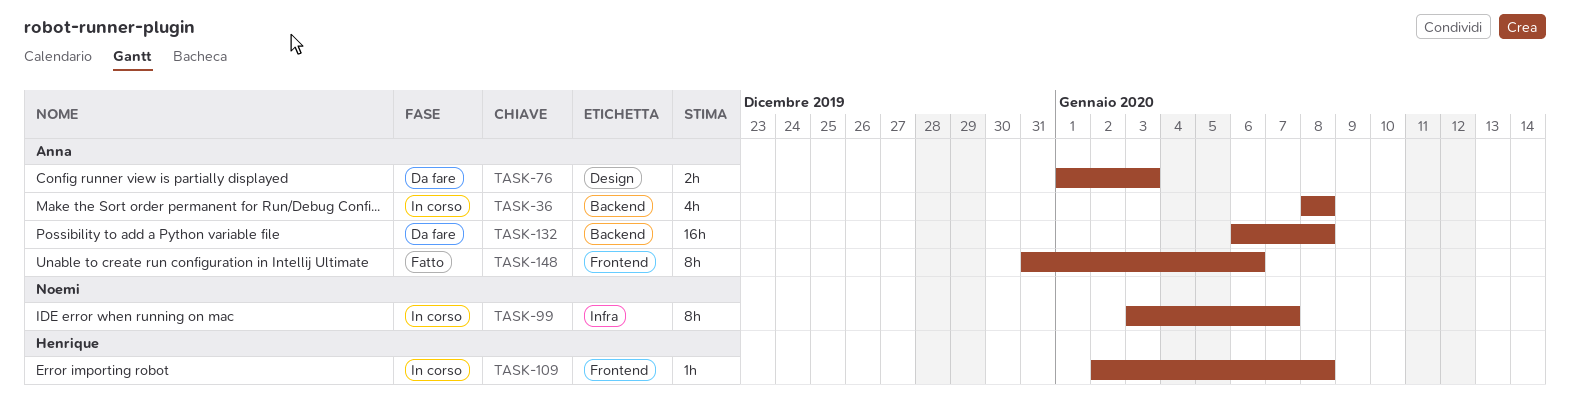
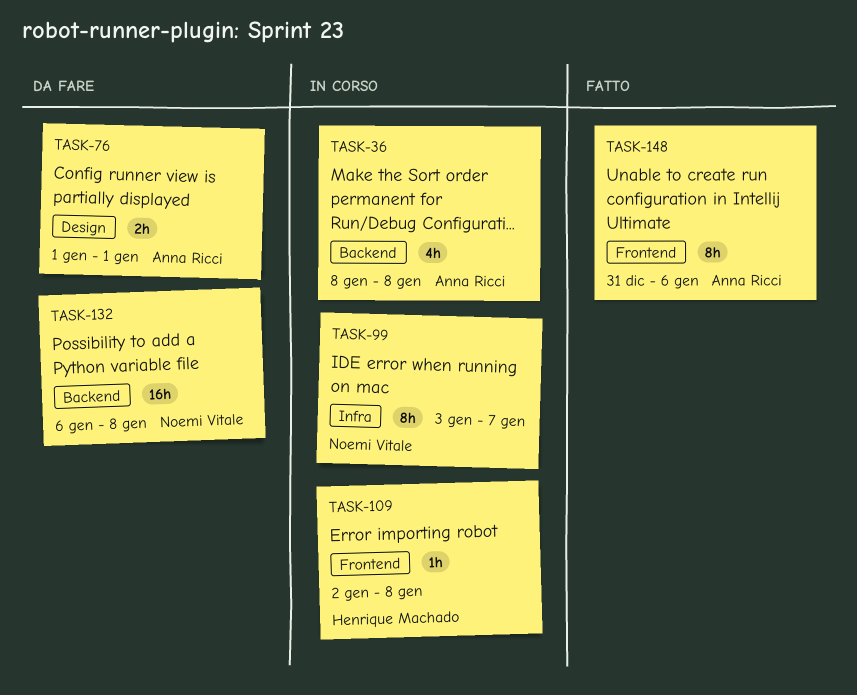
TASK-76, due: Jan 3 -> Jan 1
TASK-132, owner: Anna Ricci -> Noemi Vitale

